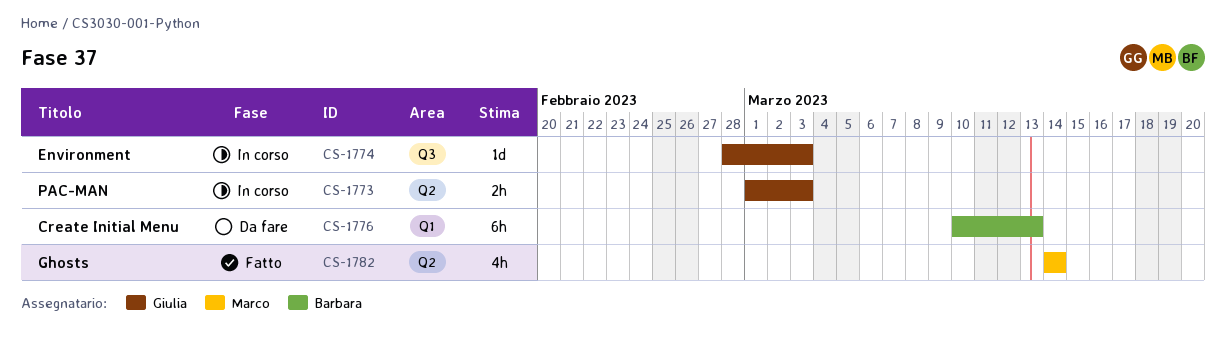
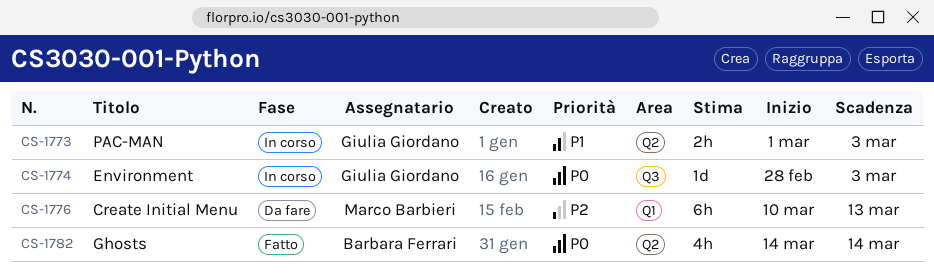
CS-1776, owner: Barbara Ferrari -> Marco Barbieri
CS-1782, owner: Marco Barbieri -> Barbara Ferrari

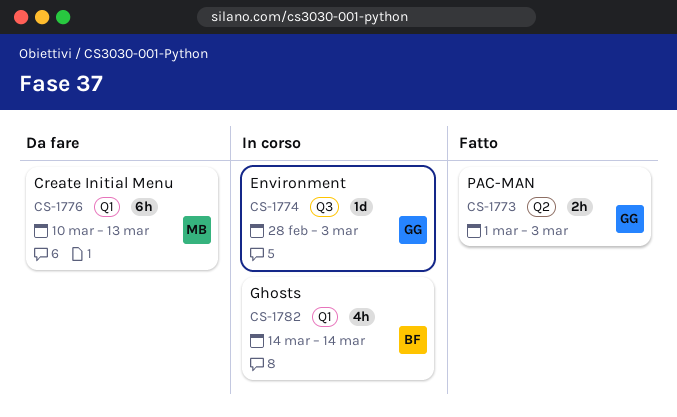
CS-1773, status: In corso -> Fatto
CS-1782, status: Fatto -> In corso
CS-1782, label: Q2 -> Q1

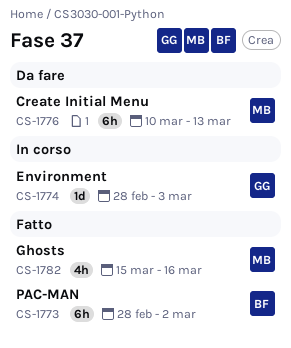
CS-1773, owner: GG -> BF
CS-1773, estimate: 2h -> 6h
CS-1773, start: Mar 1 -> Feb 28
CS-1773, due: Mar 3 -> Mar 2
CS-1782, status: In corso -> Fatto
CS-1782, owner: BF -> MB
CS-1782, start: Mar 14 -> Mar 15
CS-1782, due: Mar 14 -> Mar 16

